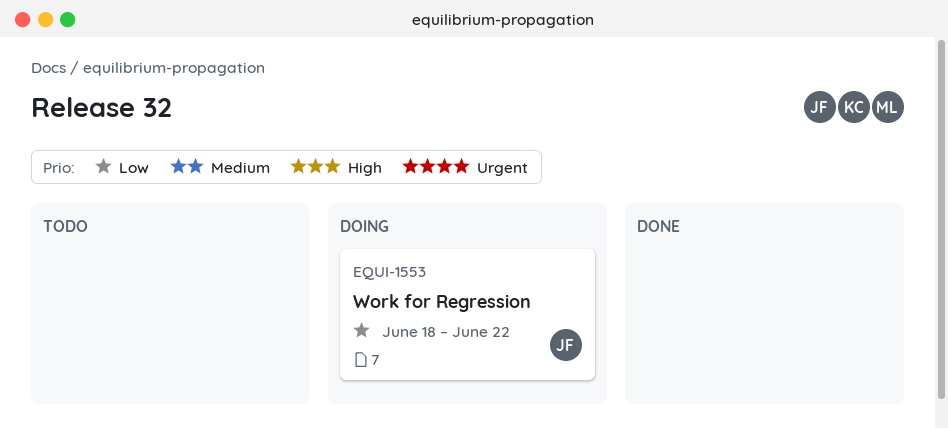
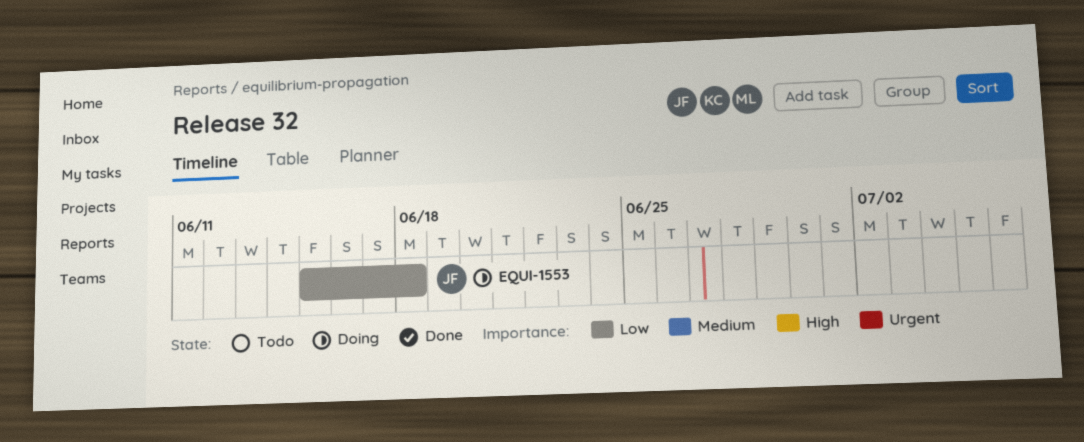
EQUI-1553, start: Jun 18 -> Jun 15
EQUI-1553, due: Jun 22 -> Jun 18

